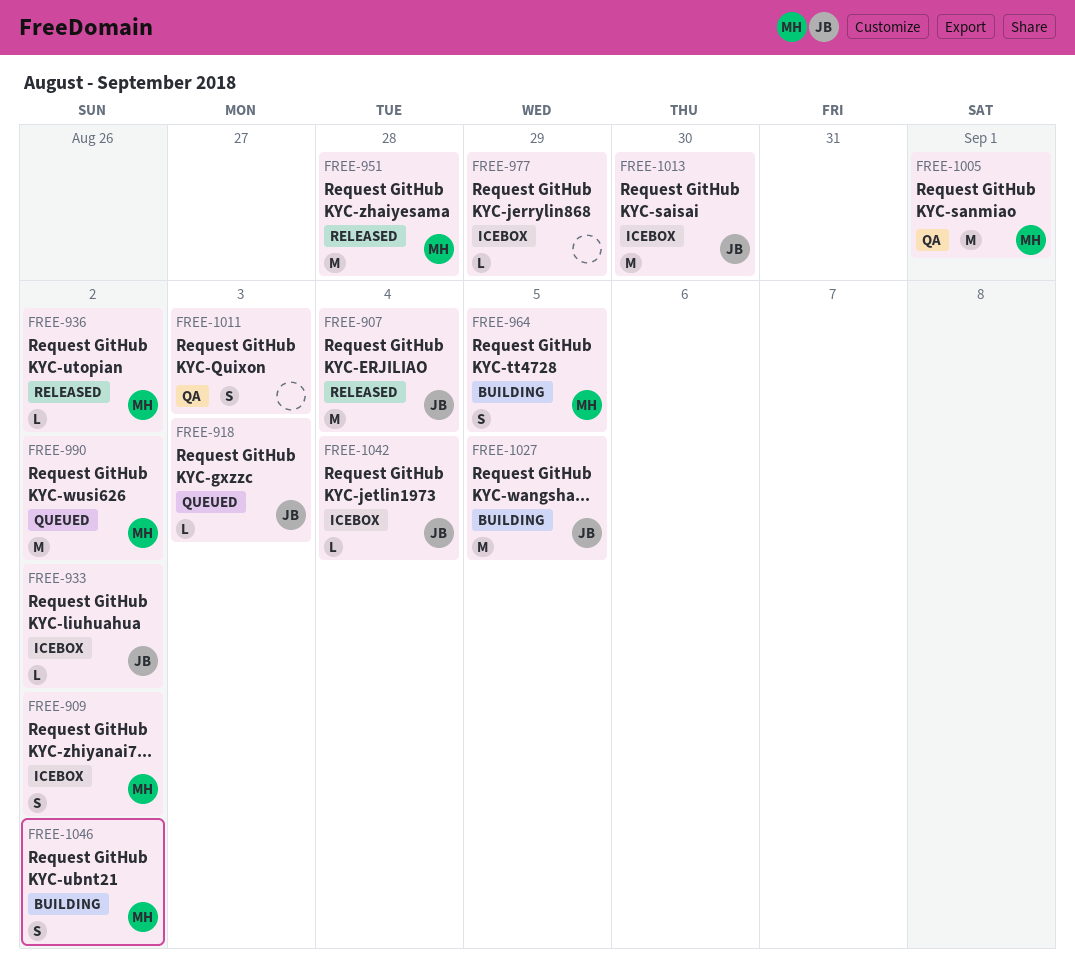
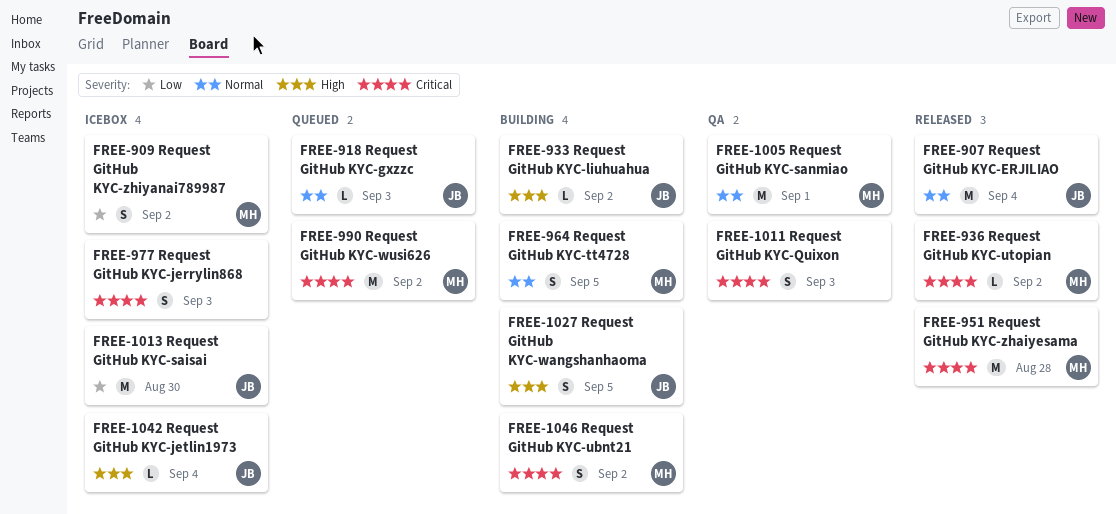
FREE-933, status: Icebox -> Building
FREE-977, estimate: L -> S
FREE-977, due: Aug 29 -> Sep 3
FREE-1027, estimate: M -> S

